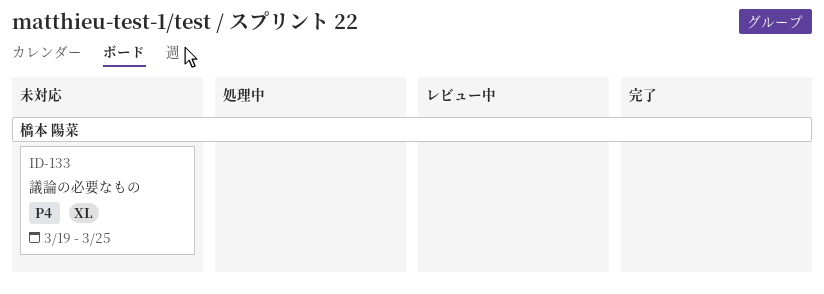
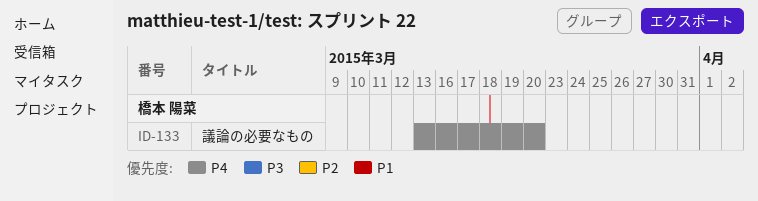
ID-133, start: Mar 19 -> Mar 13
ID-133, due: Mar 25 -> Mar 20

